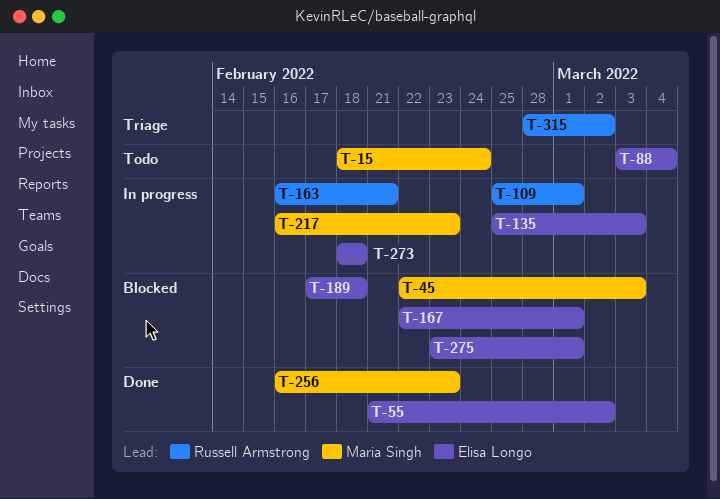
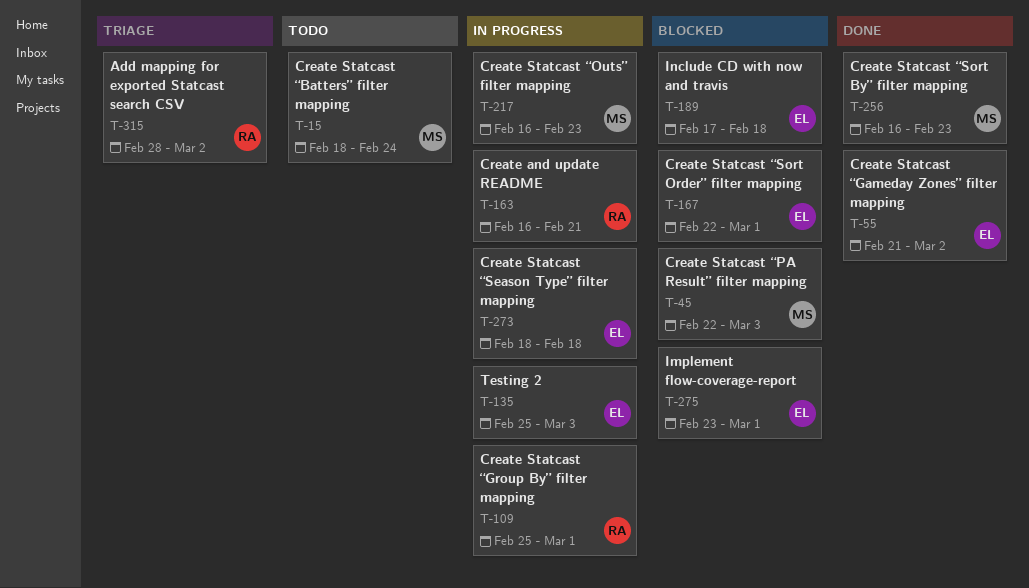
T-88: present -> none

